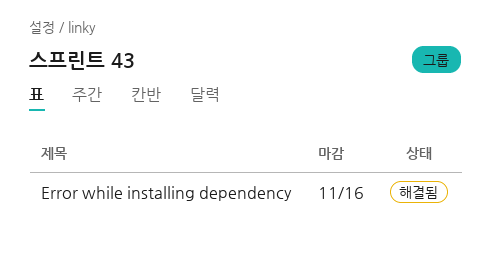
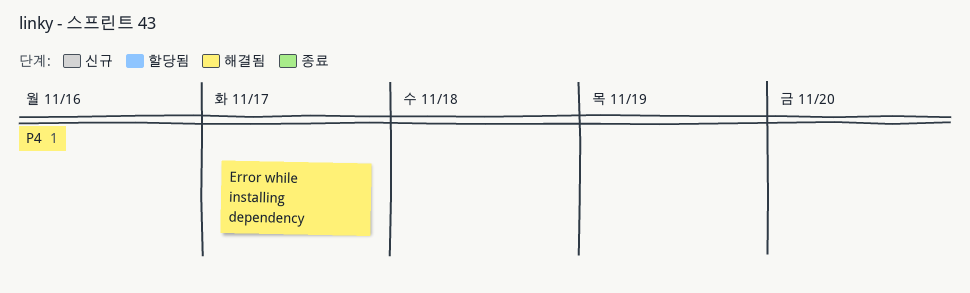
Error while installing dependency, due: Nov 16 -> Nov 17

